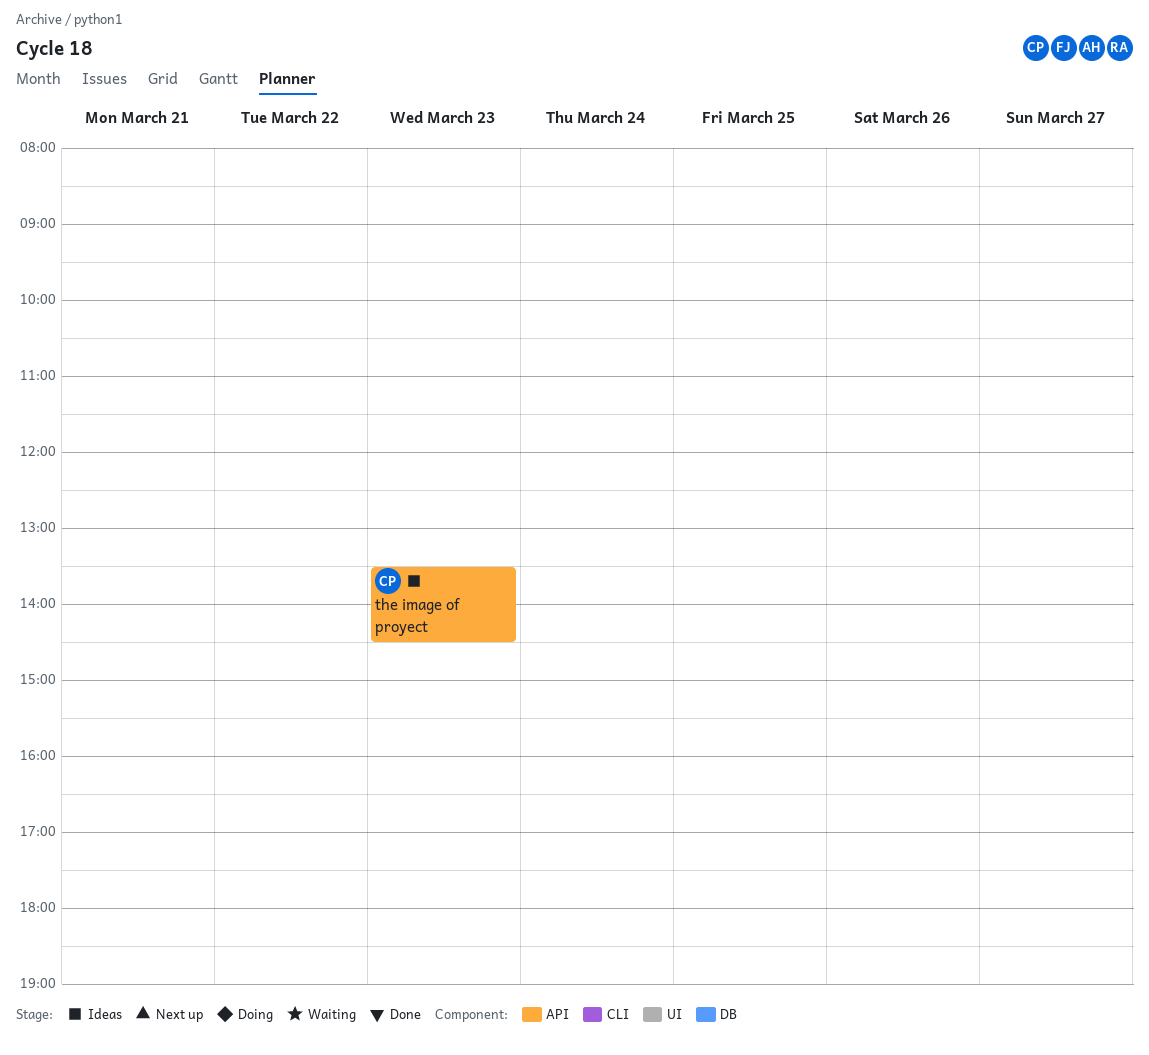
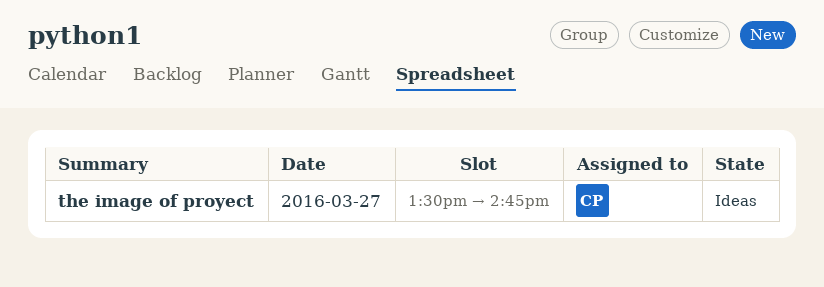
the image of proyect, day: Mar 23 -> Mar 27
the image of proyect, ends: 14:30 -> 14:45

